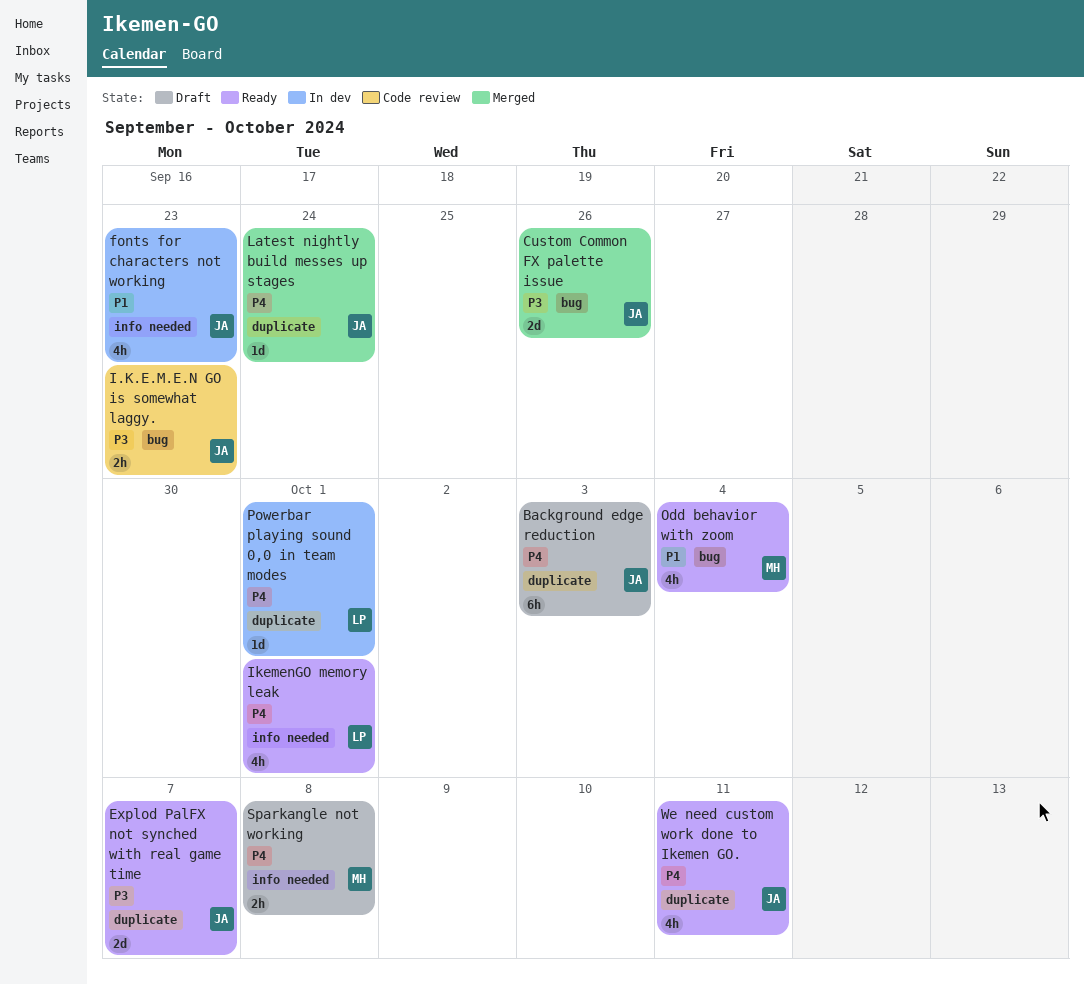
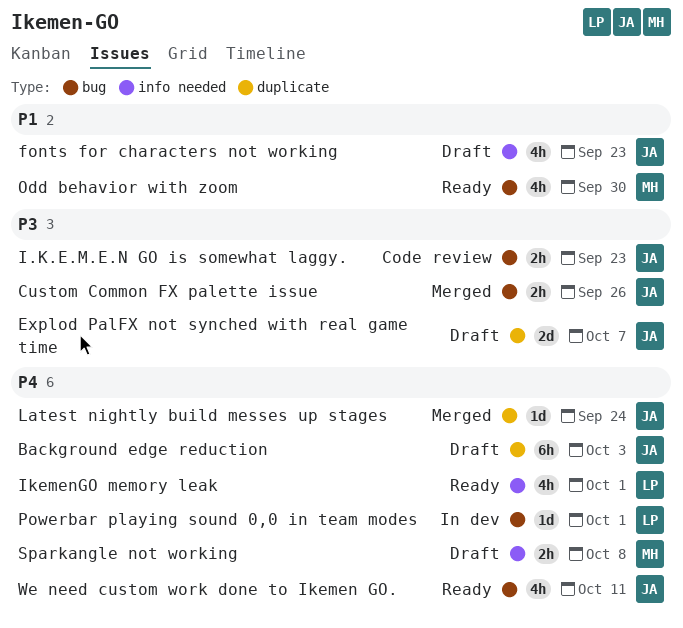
Custom Common FX palette issue, estimate: 2d -> 2h
Explod PalFX not synched with real game time, status: Ready -> Draft
fonts for characters not working, status: In dev -> Draft
Odd behavior with zoom, due: Oct 4 -> Sep 30
Powerbar playing sound 0,0 in team modes, label: duplicate -> bug
We need custom work done to Ikemen GO., label: duplicate -> bug

